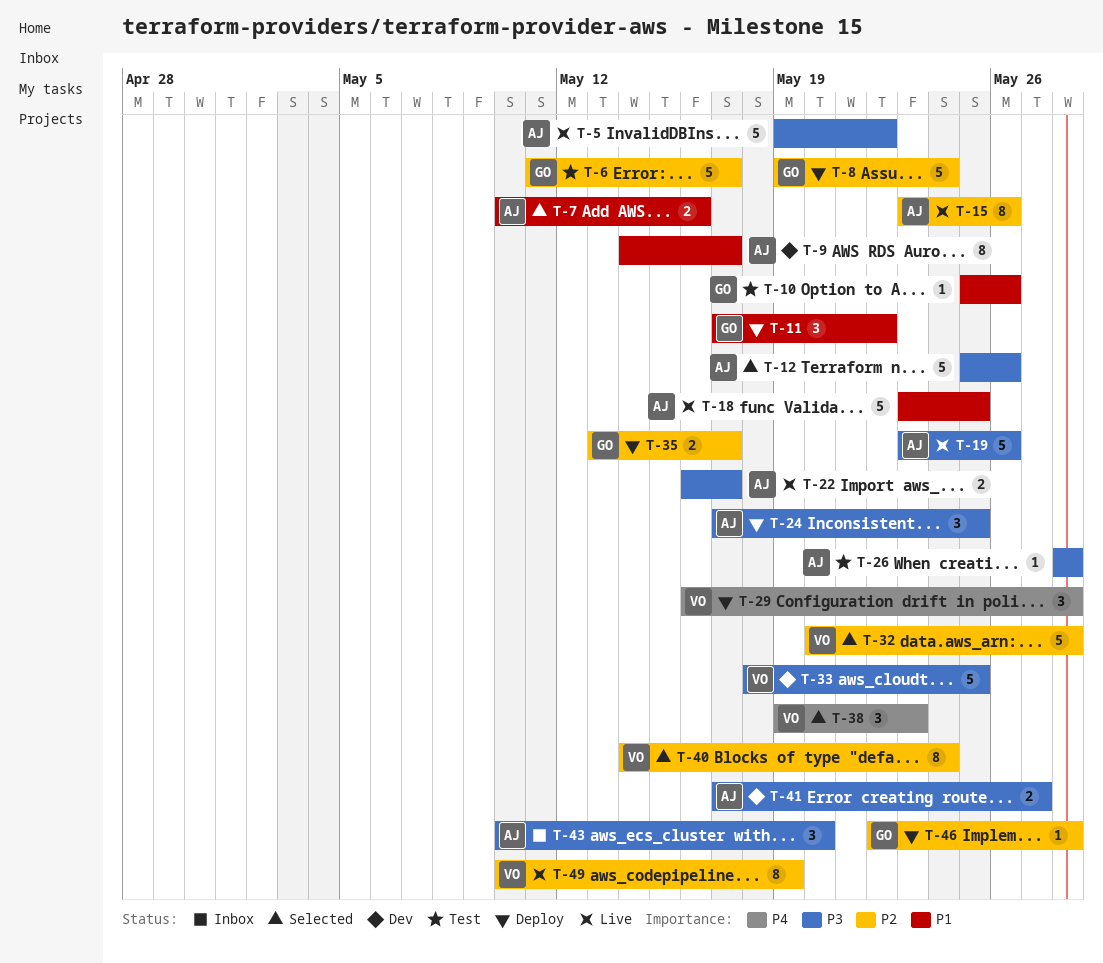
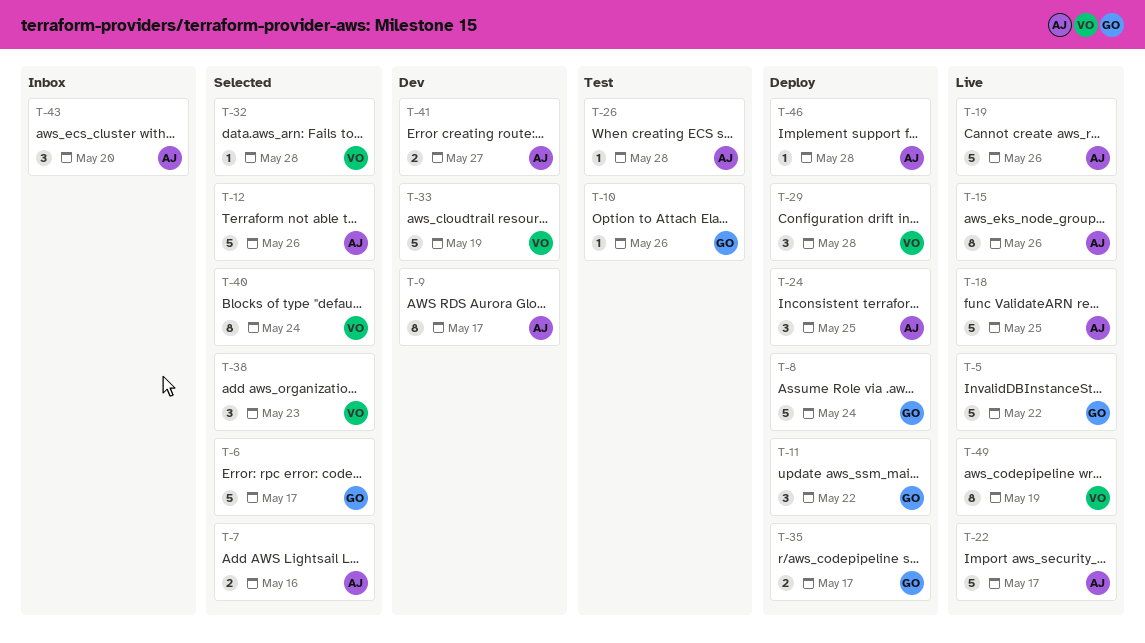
T-5, owner: AJ -> GO
T-6, status: Test -> Selected
T-22, estimate: 2 -> 5
T-32, estimate: 5 -> 1
T-33, due: May 25 -> May 19
T-46, owner: GO -> AJ

